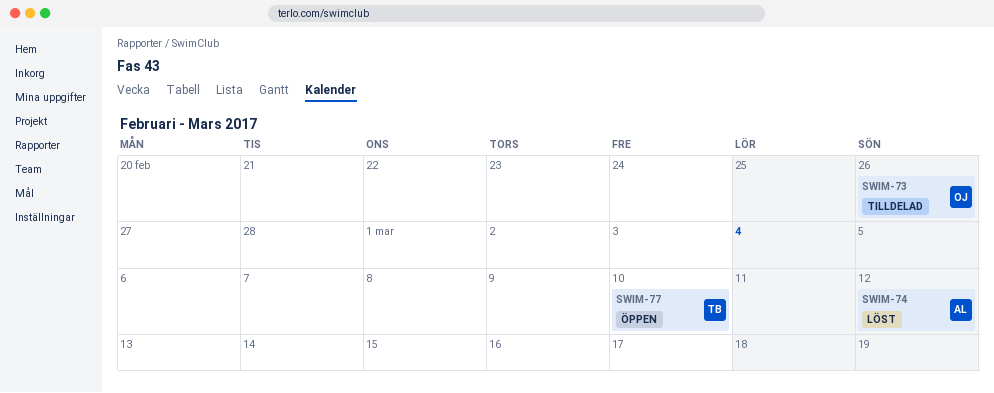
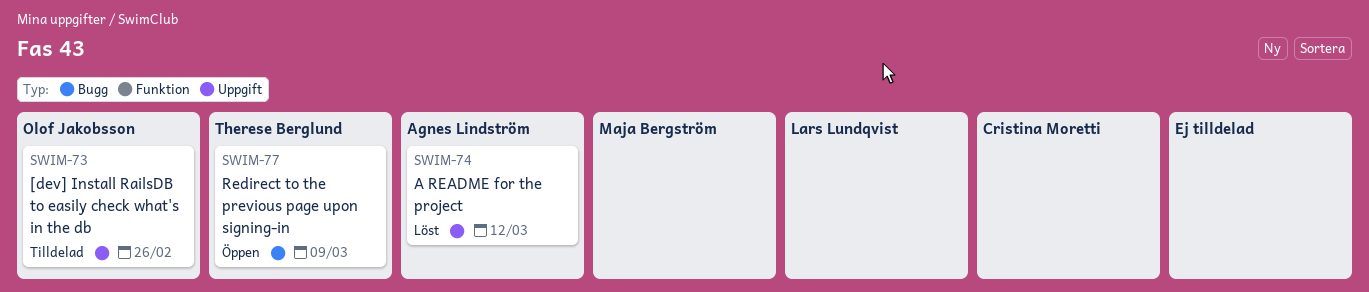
SWIM-77, due: Mar 10 -> Mar 9

